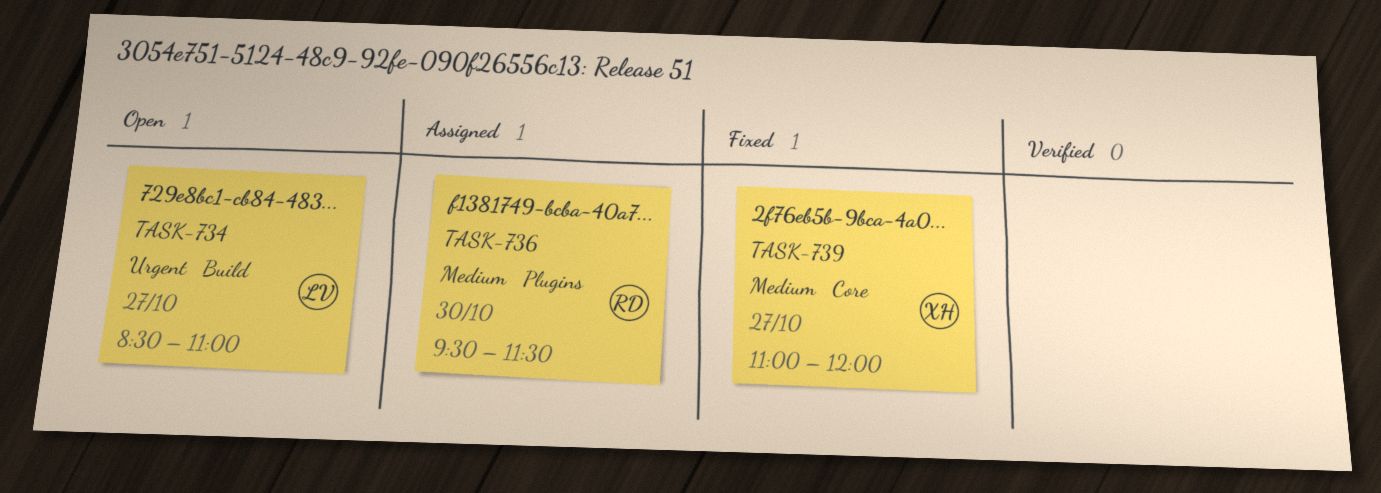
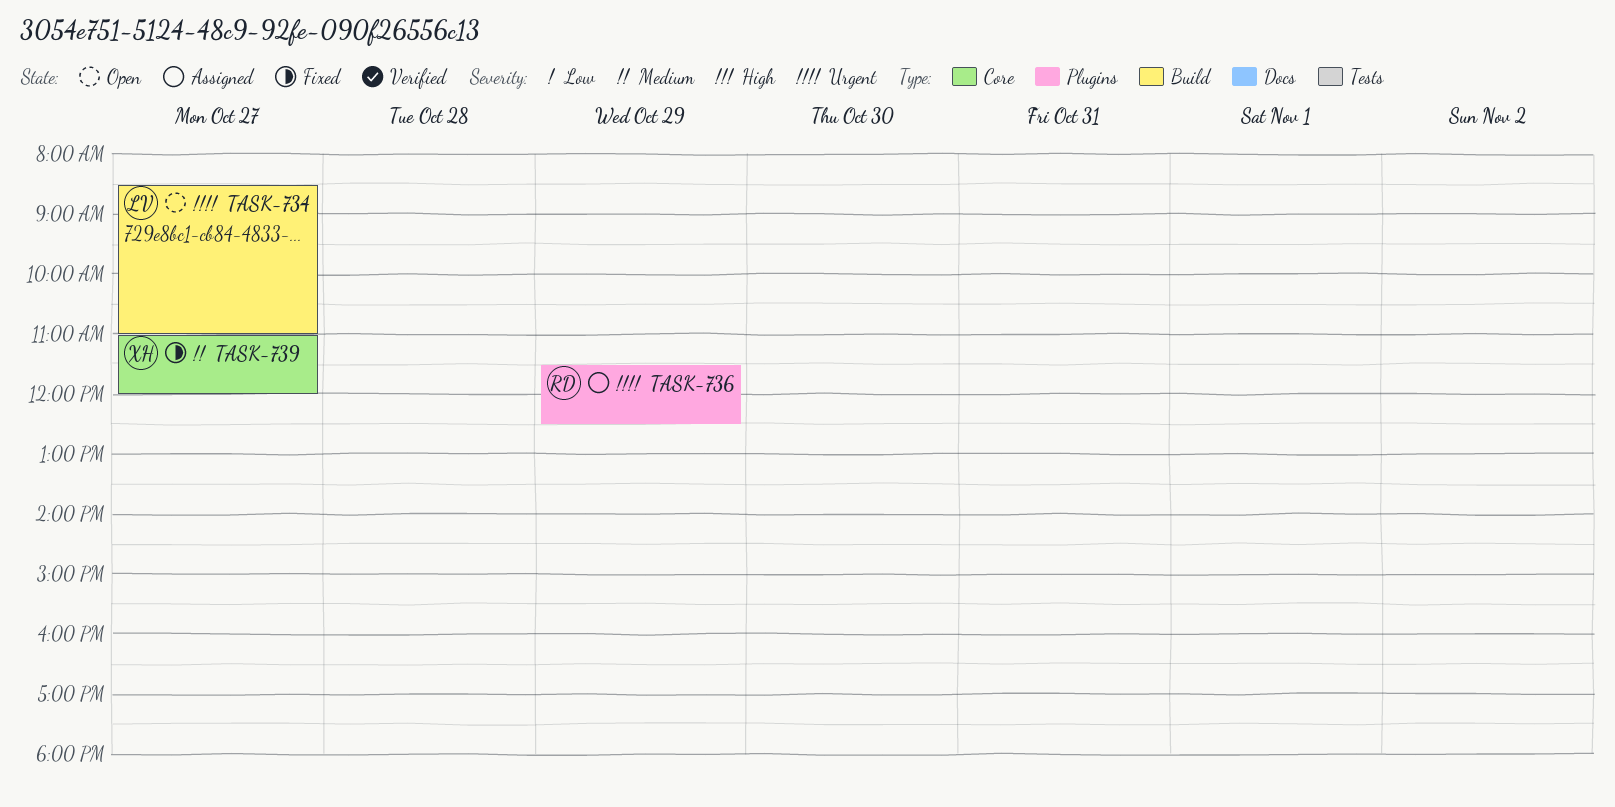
TASK-736, priority: Medium -> Urgent
TASK-736, day: Oct 30 -> Oct 29
TASK-736, begins: 09:30 -> 11:30
TASK-736, ends: 11:30 -> 12:30

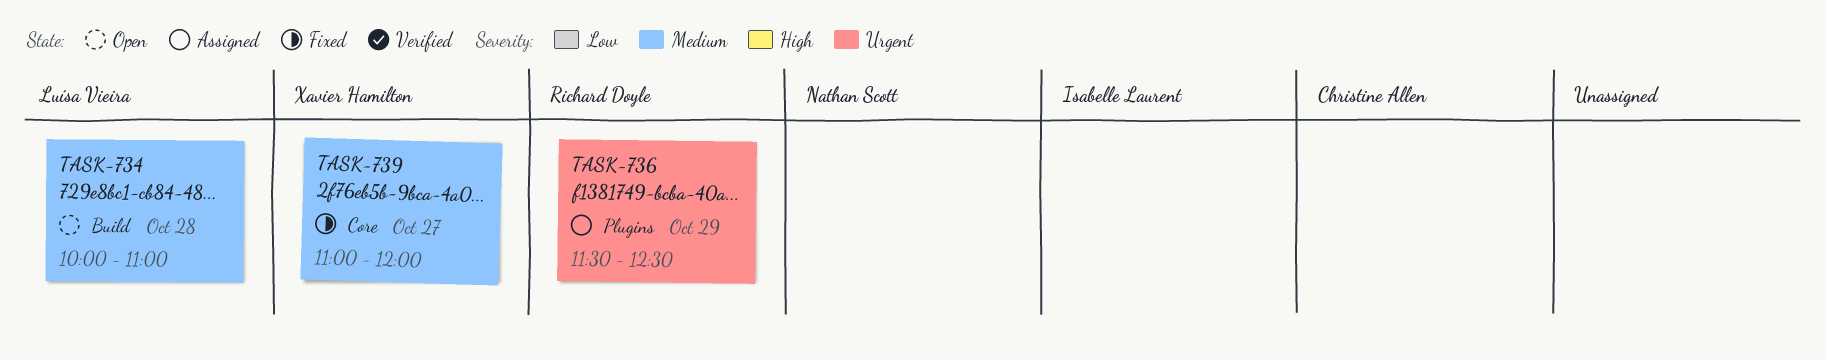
TASK-734, priority: Urgent -> Medium
TASK-734, day: Oct 27 -> Oct 28
TASK-734, begins: 08:30 -> 10:00

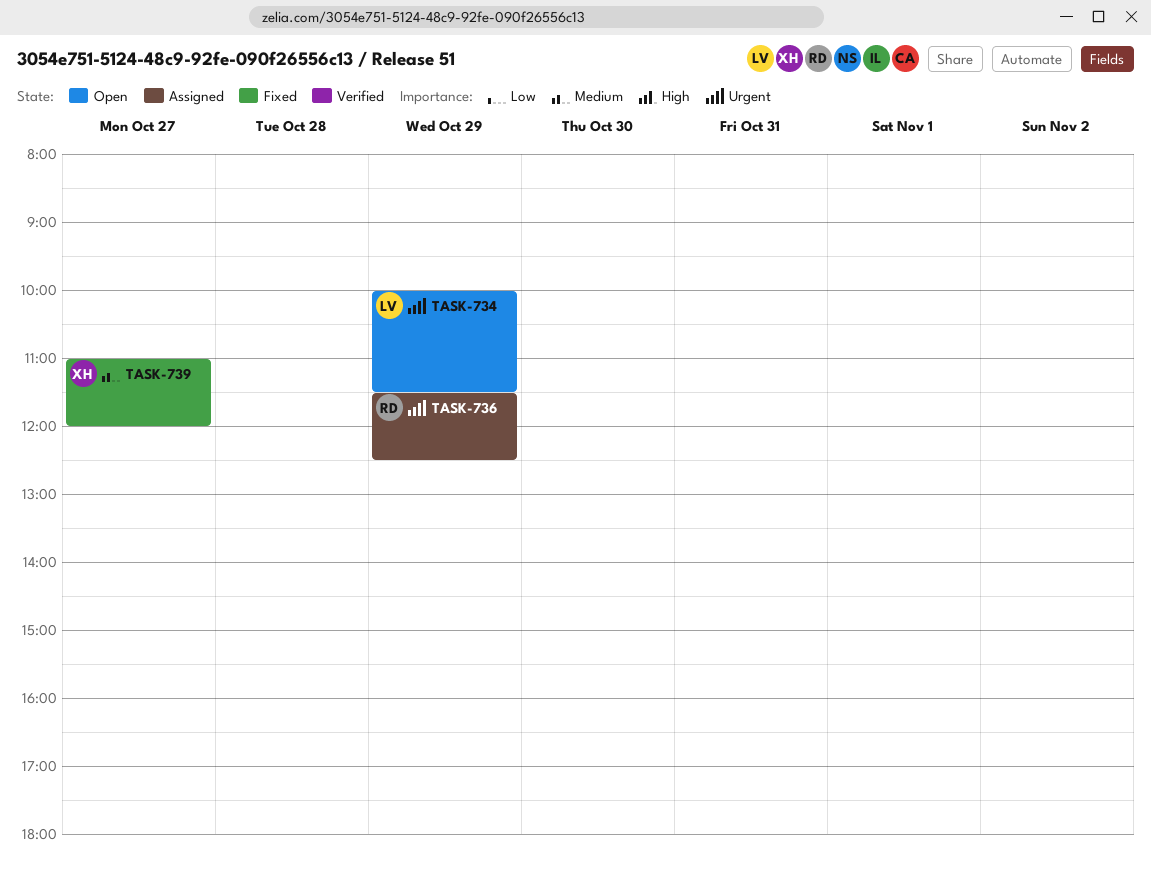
TASK-734, priority: Medium -> Urgent
TASK-734, day: Oct 28 -> Oct 29
TASK-734, ends: 11:00 -> 11:30

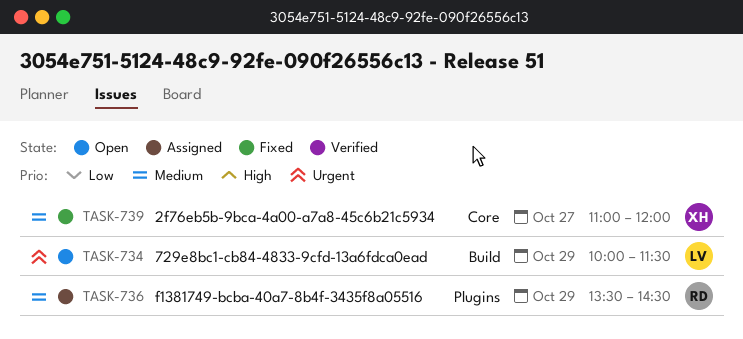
TASK-736, priority: Urgent -> Medium
TASK-736, begins: 11:30 -> 13:30
TASK-736, ends: 12:30 -> 14:30

